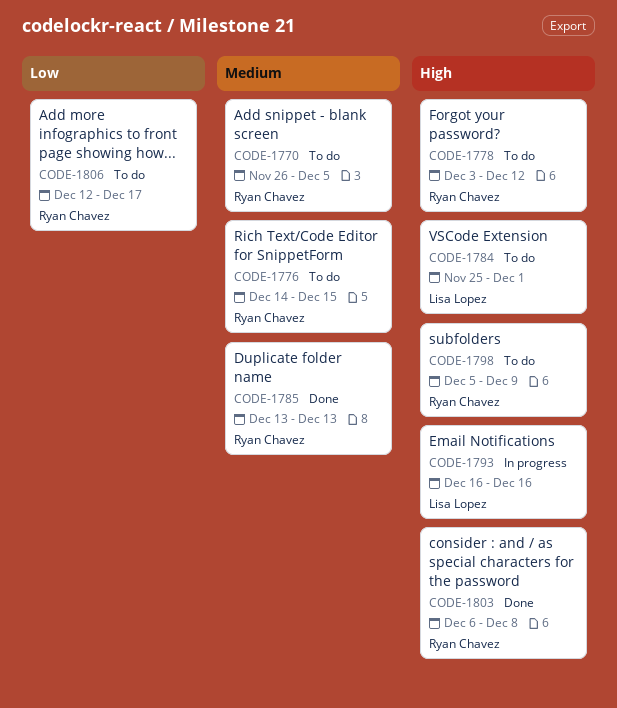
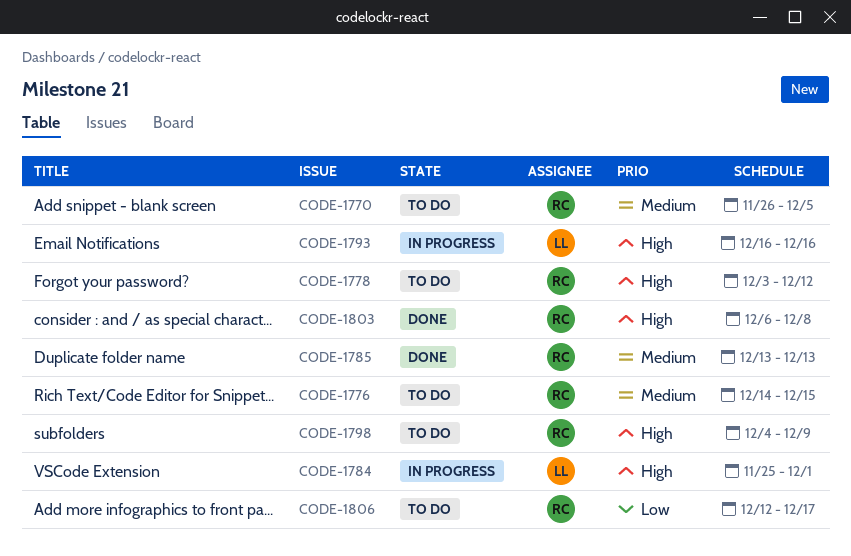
CODE-1784, status: To do -> In progress
CODE-1798, start: Dec 5 -> Dec 4

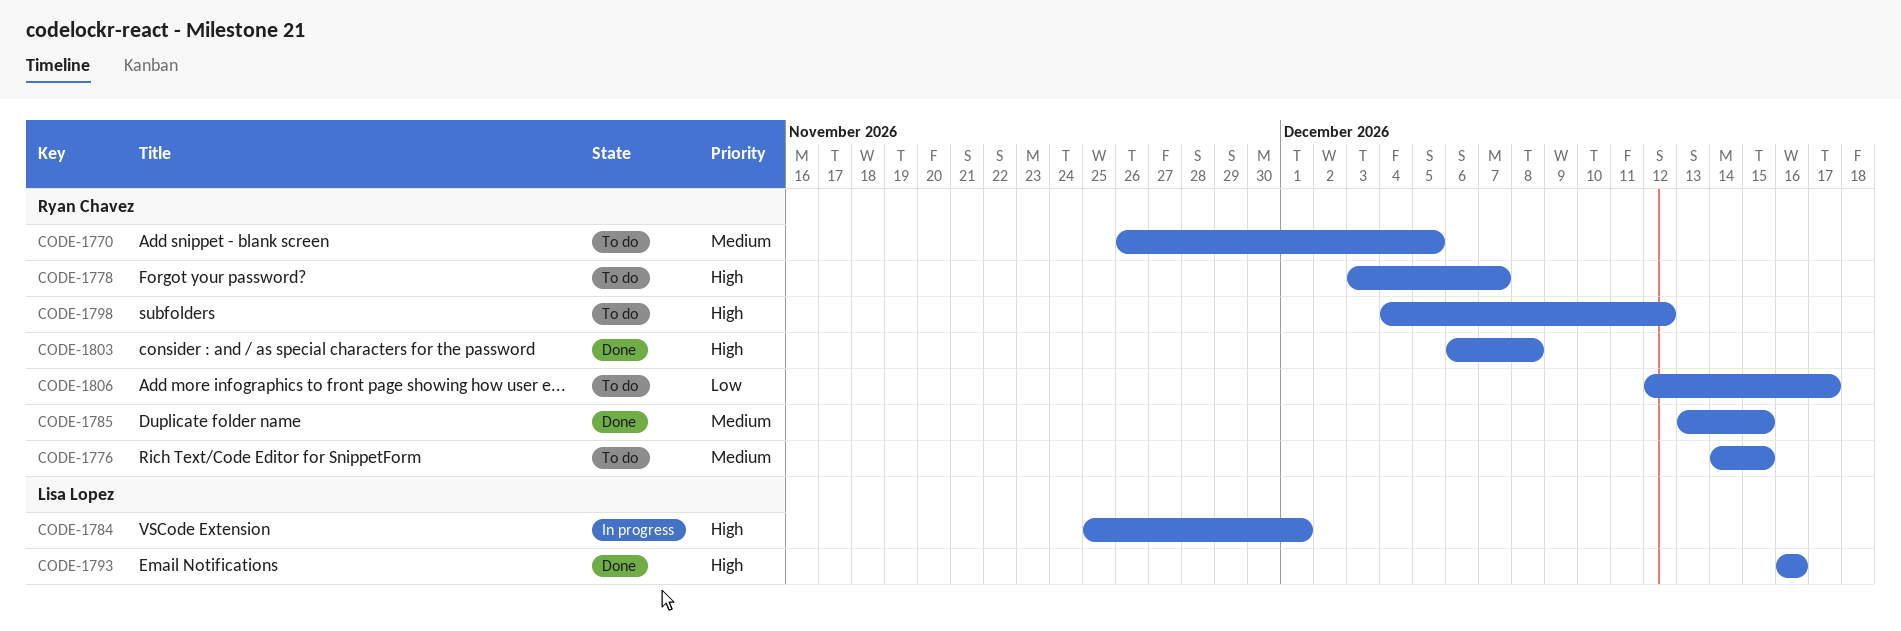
CODE-1778, due: Dec 12 -> Dec 7
CODE-1785, due: Dec 13 -> Dec 15
CODE-1793, status: In progress -> Done
CODE-1798, due: Dec 9 -> Dec 12

